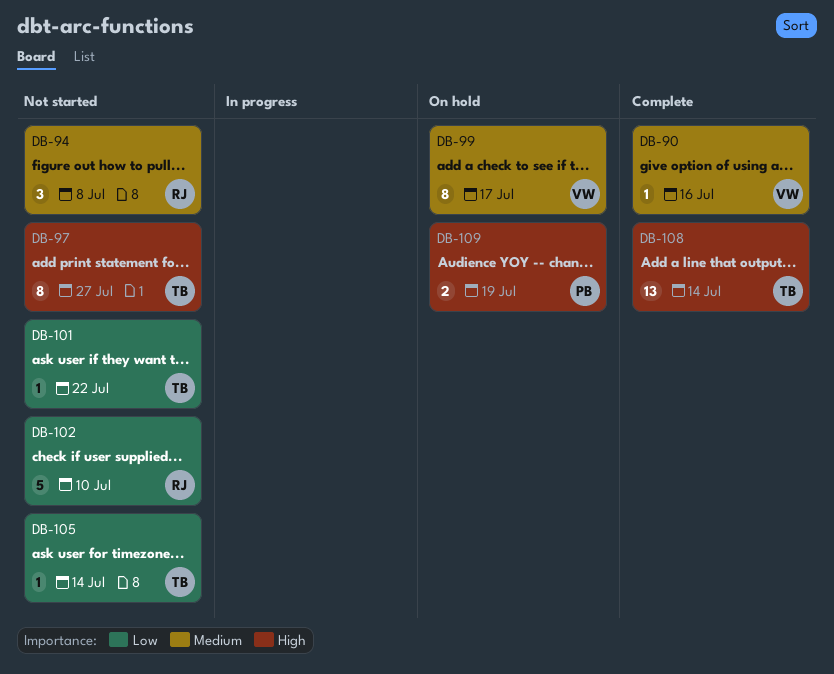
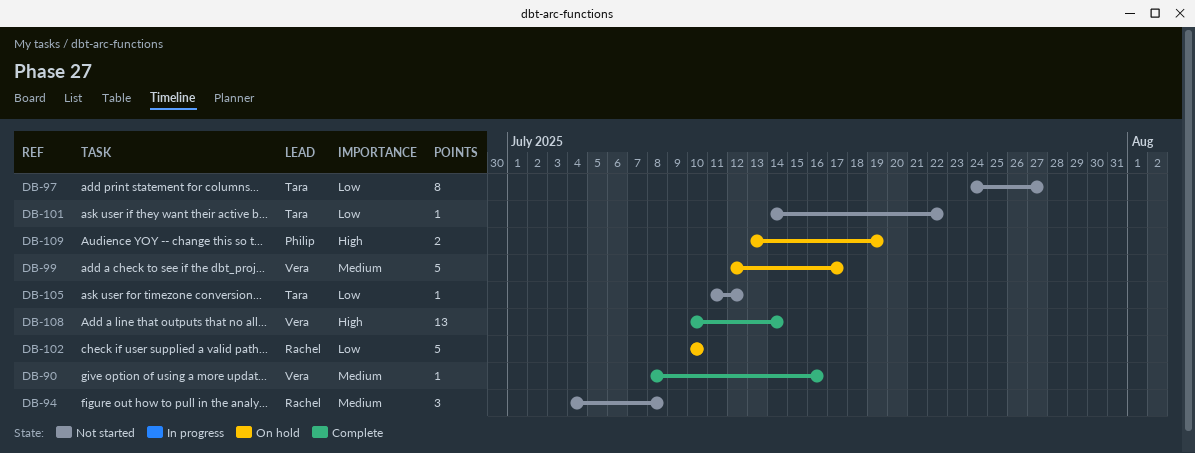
DB-97, priority: High -> Low
DB-99, estimate: 8 -> 5
DB-102, status: Not started -> On hold
DB-105, due: Jul 14 -> Jul 12
DB-108, owner: Tara -> Vera

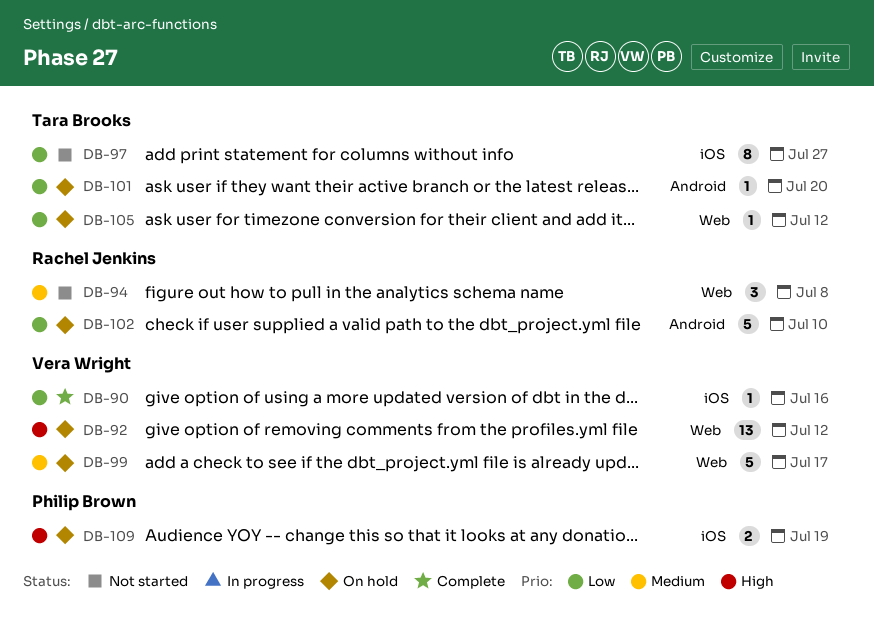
DB-90, priority: Medium -> Low
DB-92: none -> present
DB-101, status: Not started -> On hold
DB-101, due: Jul 22 -> Jul 20
DB-105, status: Not started -> On hold
DB-108: present -> none

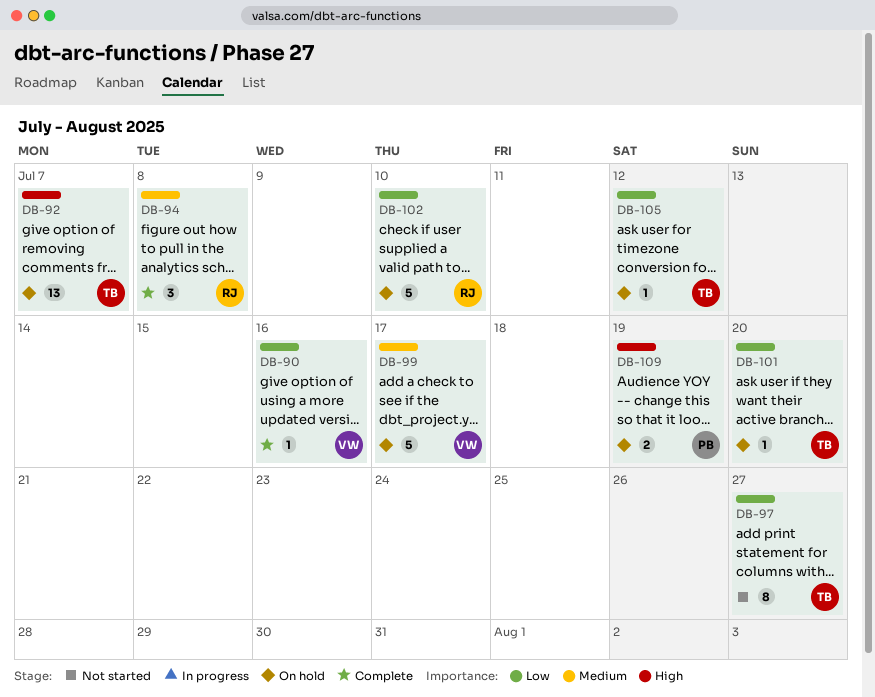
DB-92, owner: Vera Wright -> Tara Brooks
DB-92, due: Jul 12 -> Jul 7
DB-94, status: Not started -> Complete

